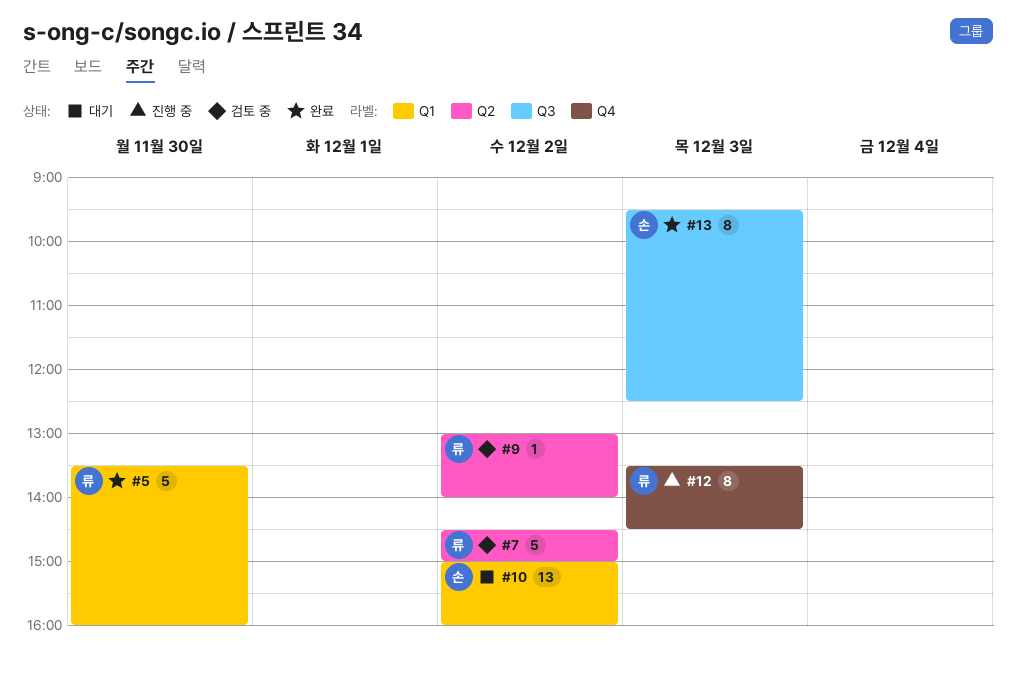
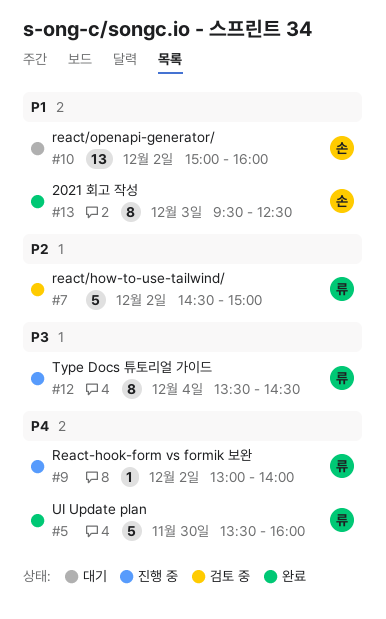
#9, status: 검토 중 -> 진행 중
#12, day: Dec 3 -> Dec 4

